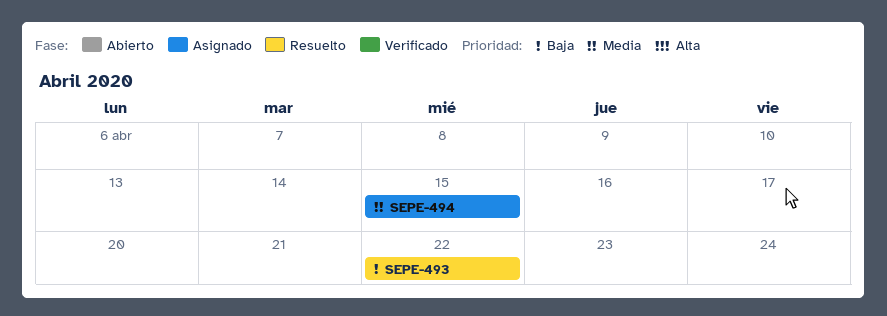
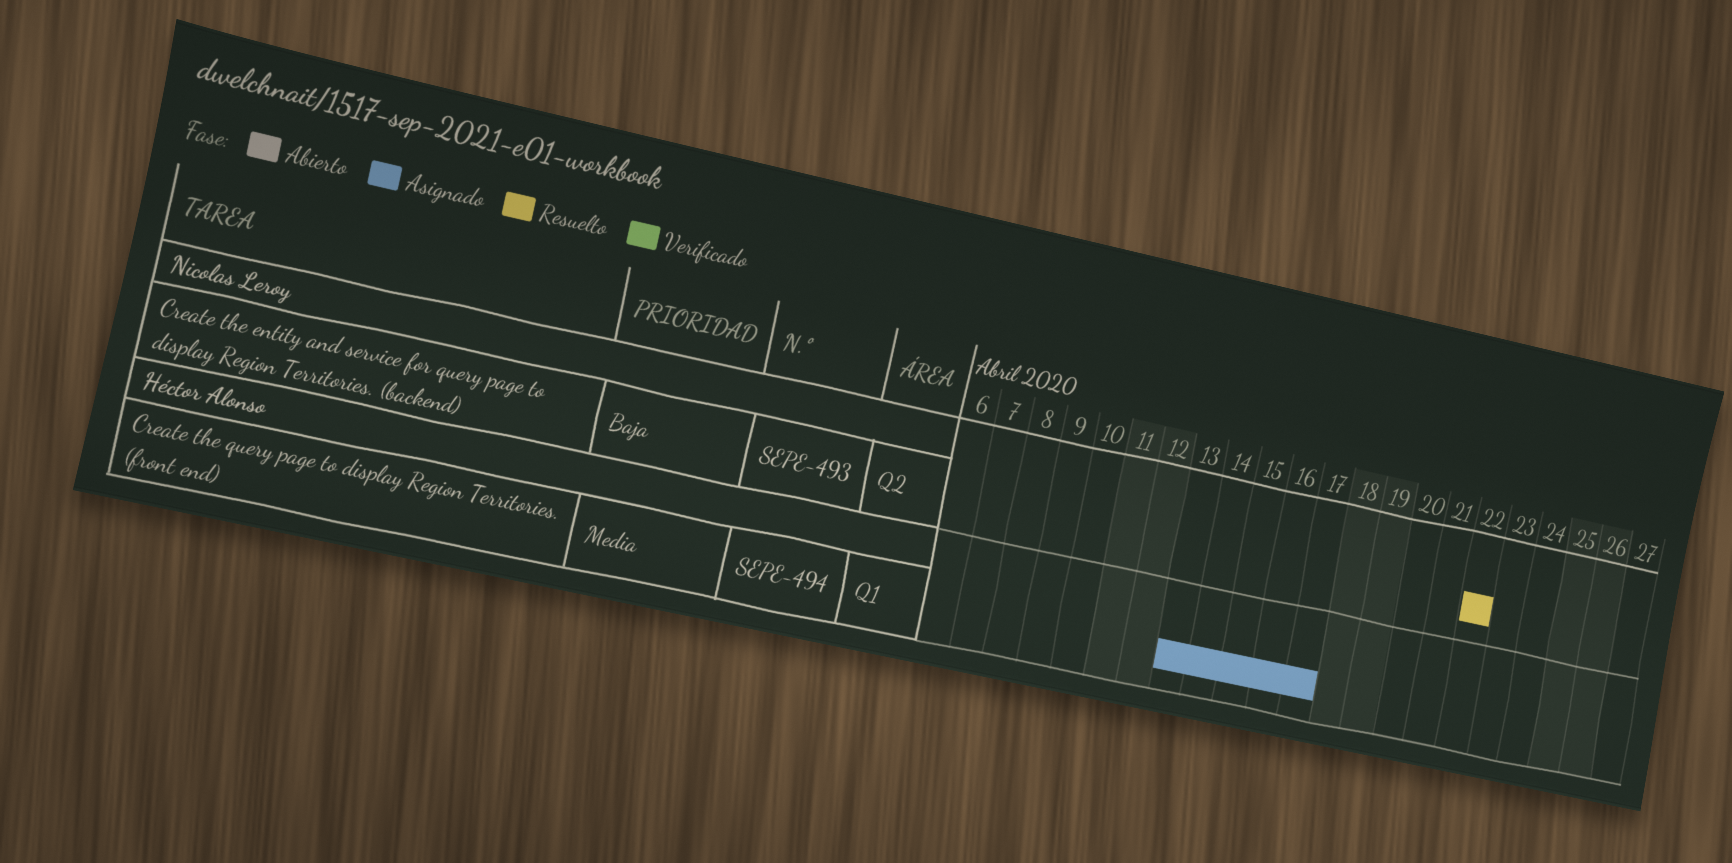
SEPE-494, start: Apr 15 -> Apr 13
SEPE-494, due: Apr 15 -> Apr 17

